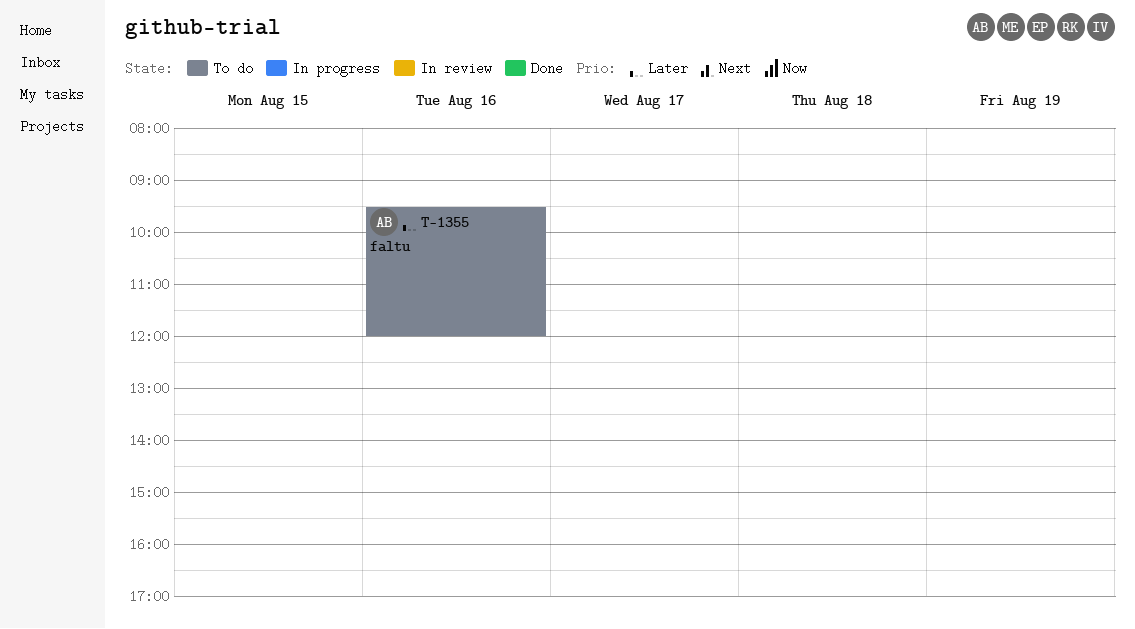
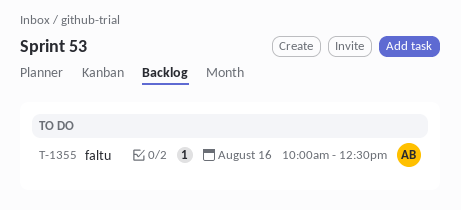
T-1355, begins: 09:30 -> 10:00
T-1355, ends: 12:00 -> 12:30

